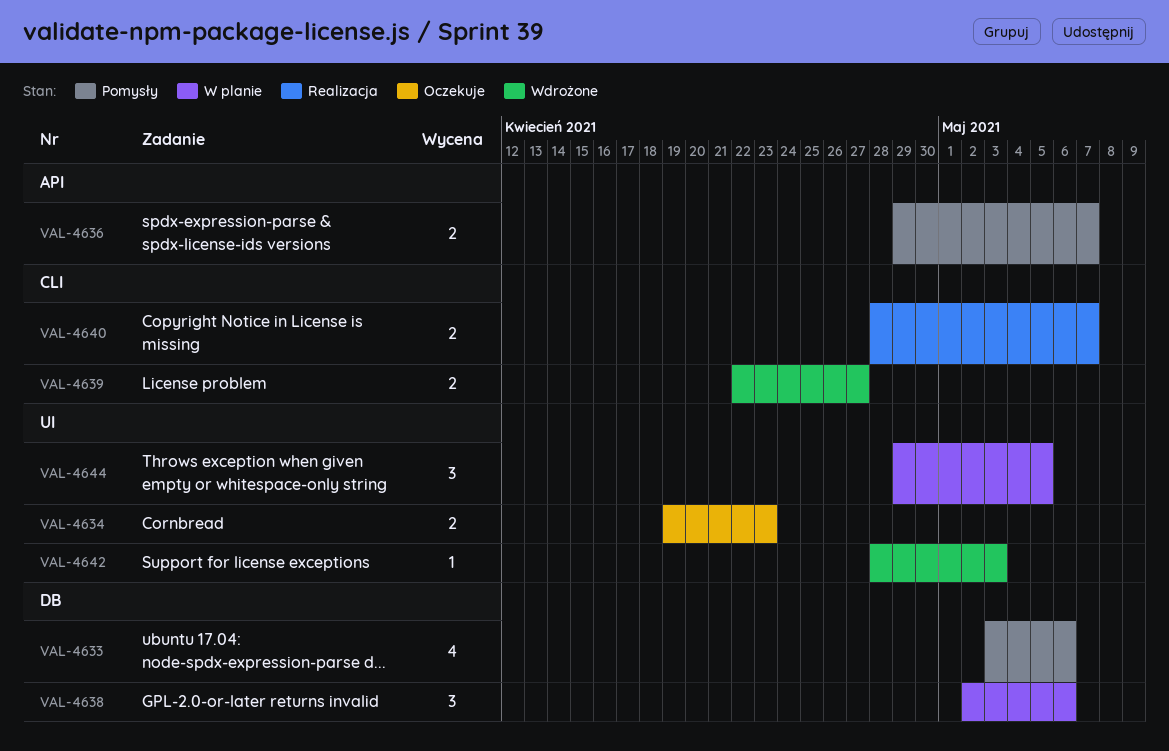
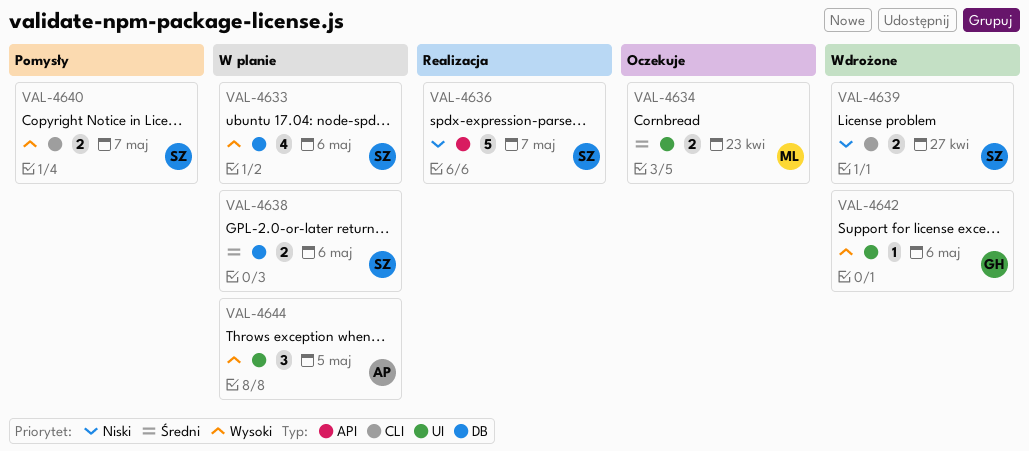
VAL-4633, status: Pomysły -> W planie
VAL-4636, status: Pomysły -> Realizacja
VAL-4636, estimate: 2 -> 5
VAL-4638, estimate: 3 -> 2
VAL-4640, status: Realizacja -> Pomysły
VAL-4642, due: May 3 -> May 6

